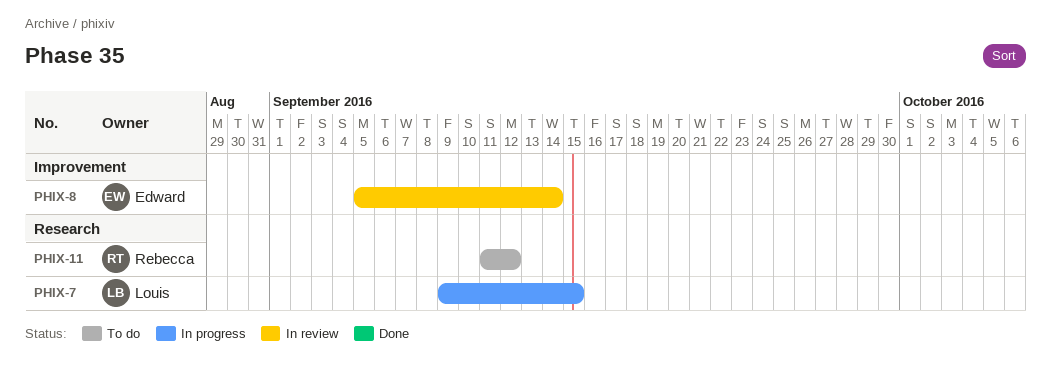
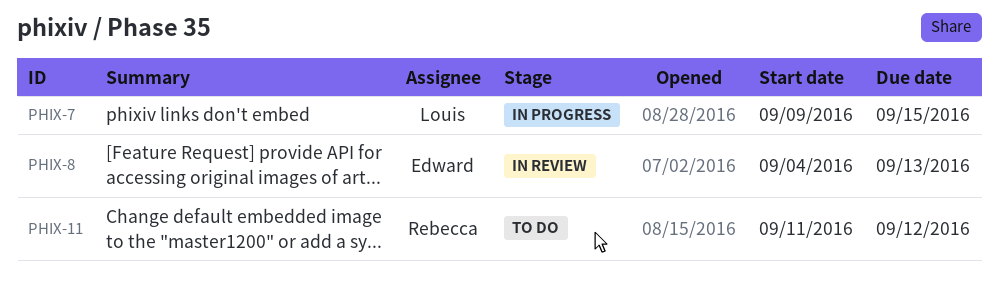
PHIX-8, start: Sep 5 -> Sep 4
PHIX-8, due: Sep 14 -> Sep 13

